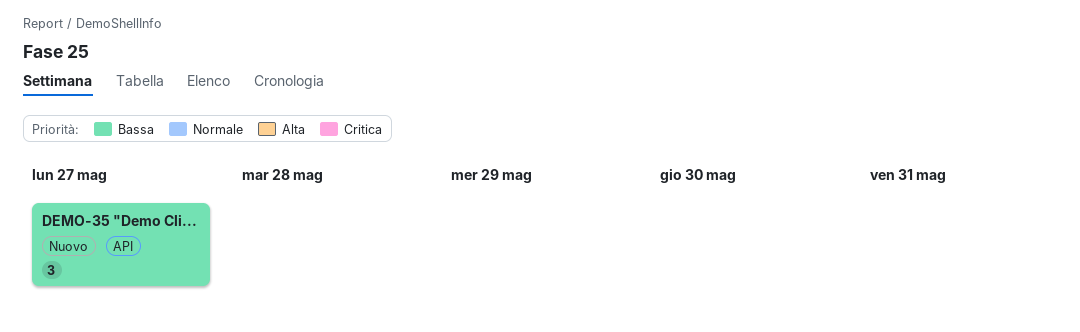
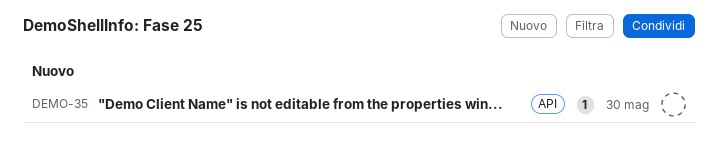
DEMO-35, estimate: 3 -> 1
DEMO-35, due: May 27 -> May 30

